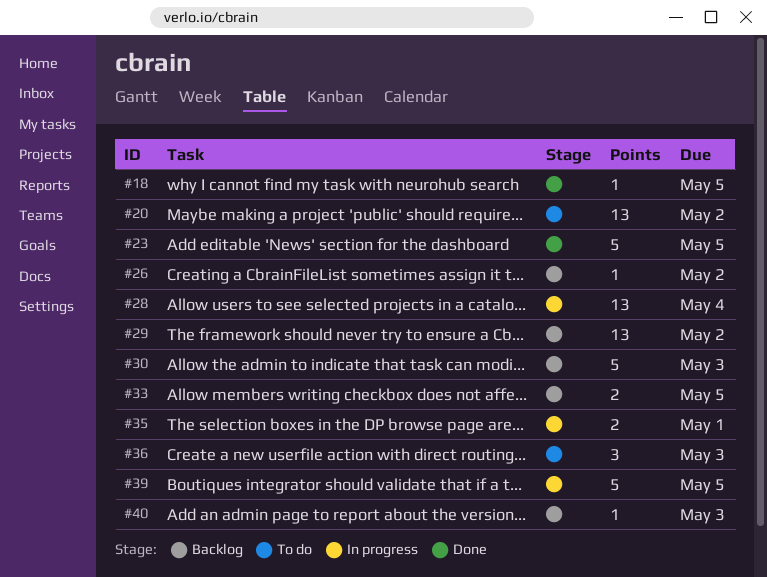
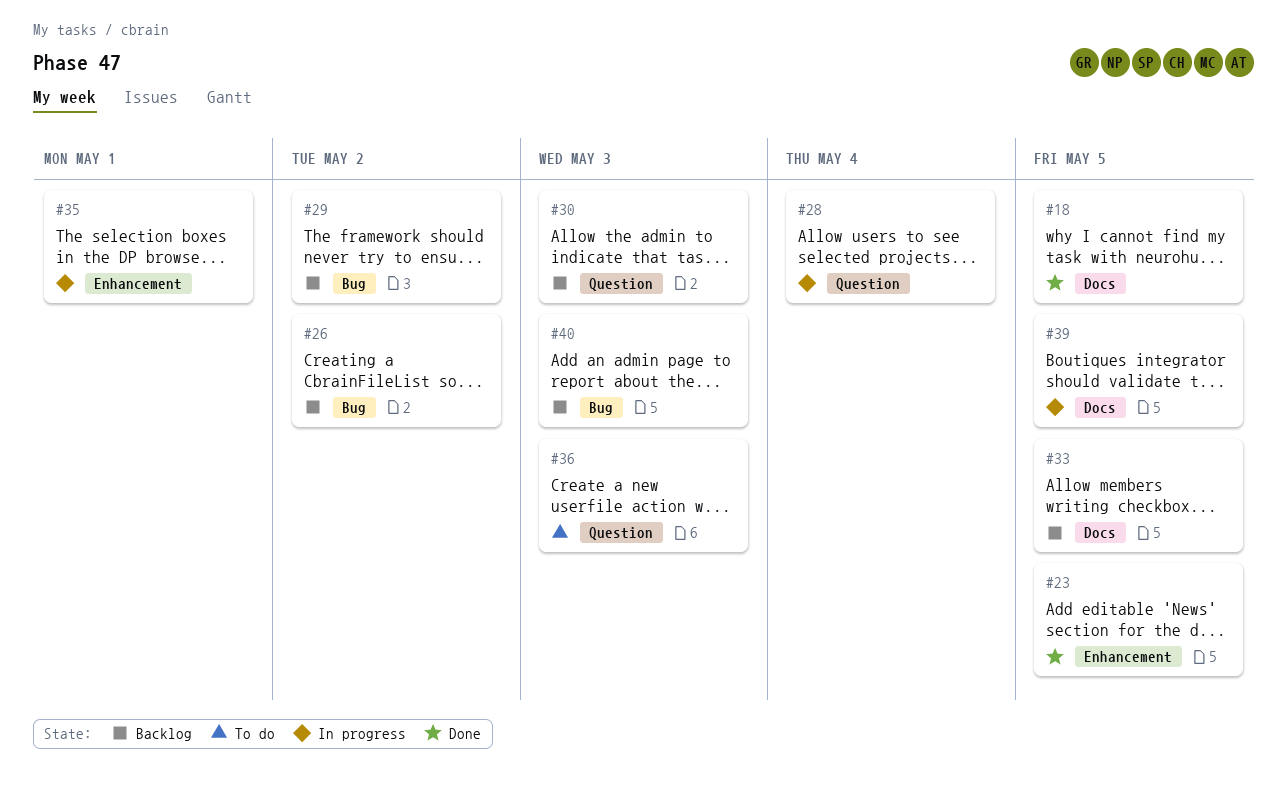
#20: present -> none

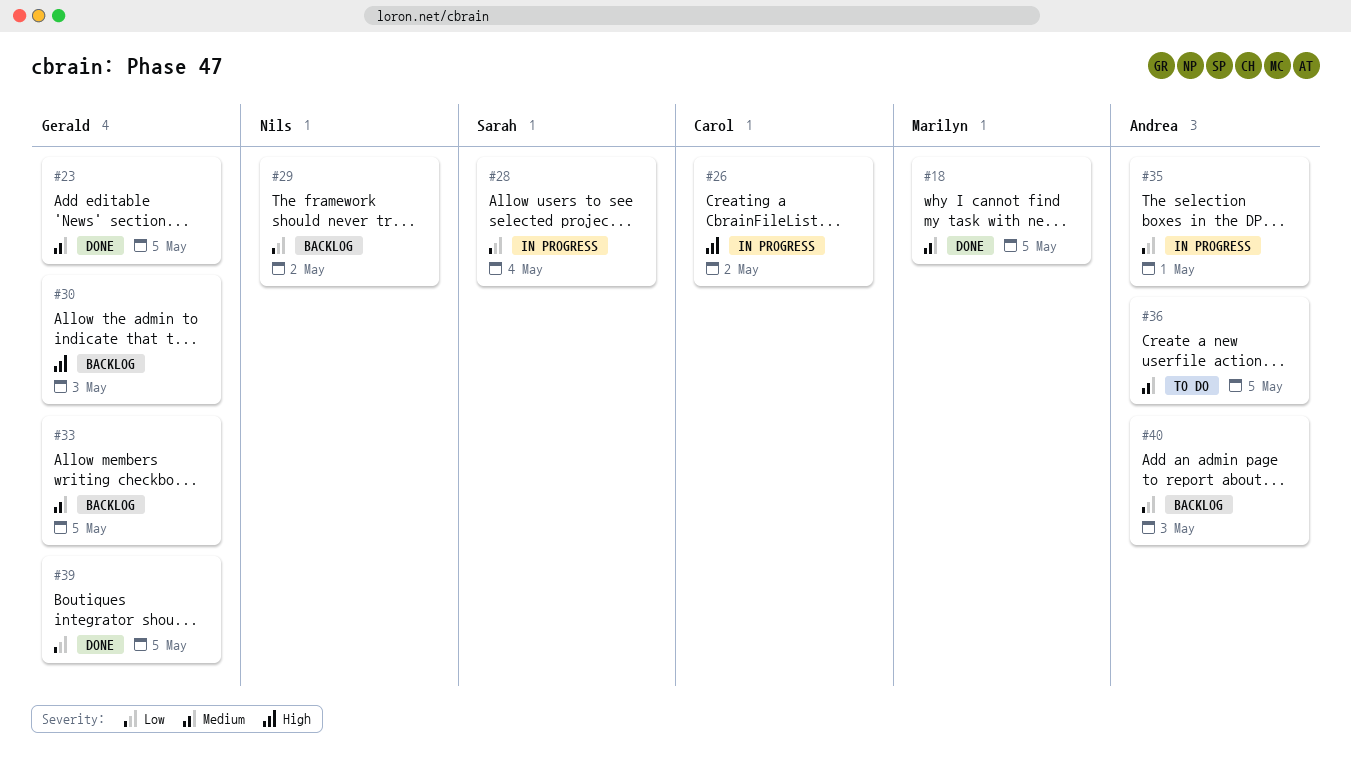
#26, status: Backlog -> In progress
#36, due: May 3 -> May 5
#39, status: In progress -> Done

